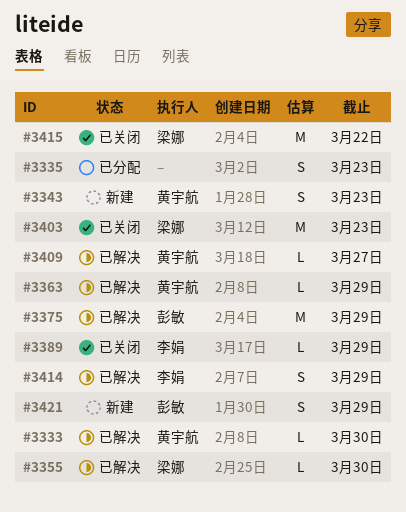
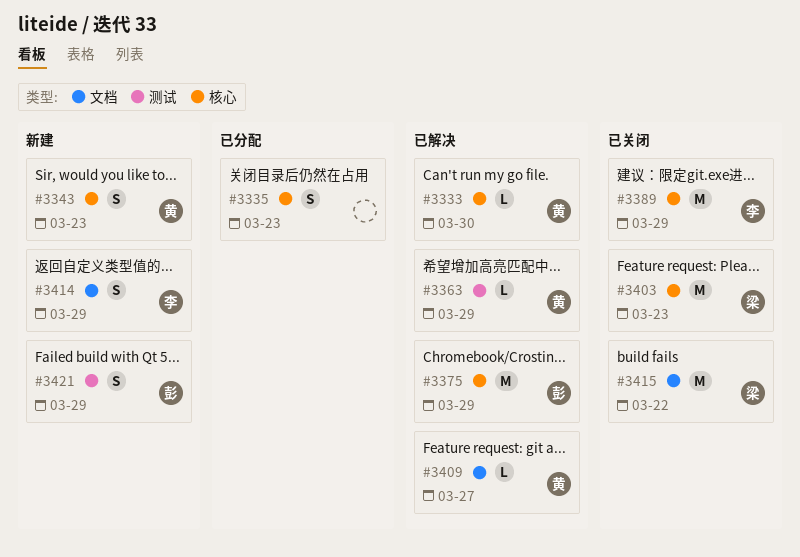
#3355: present -> none
#3389, estimate: L -> M
#3414, status: 已解决 -> 新建

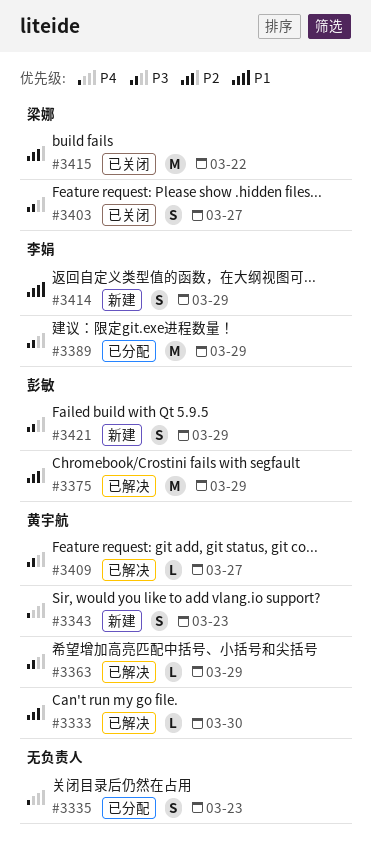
#3389, status: 已关闭 -> 已分配
#3403, estimate: M -> S
#3403, due: Mar 23 -> Mar 27

